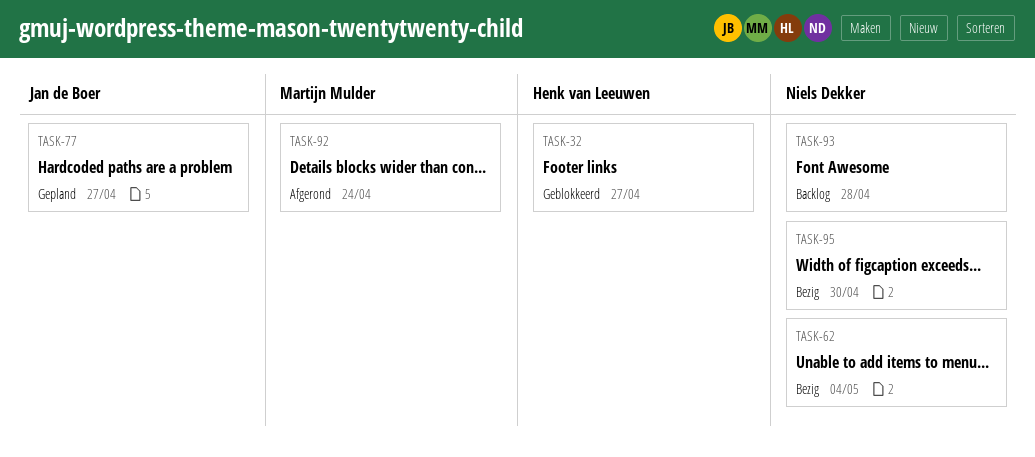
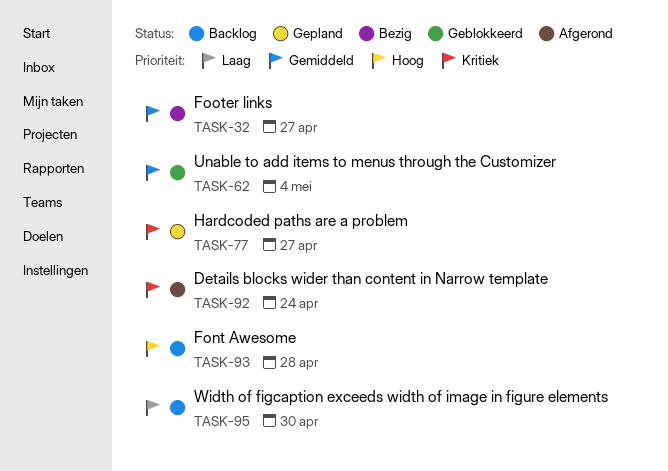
TASK-32, status: Geblokkeerd -> Bezig
TASK-62, status: Bezig -> Geblokkeerd
TASK-95, status: Bezig -> Backlog

